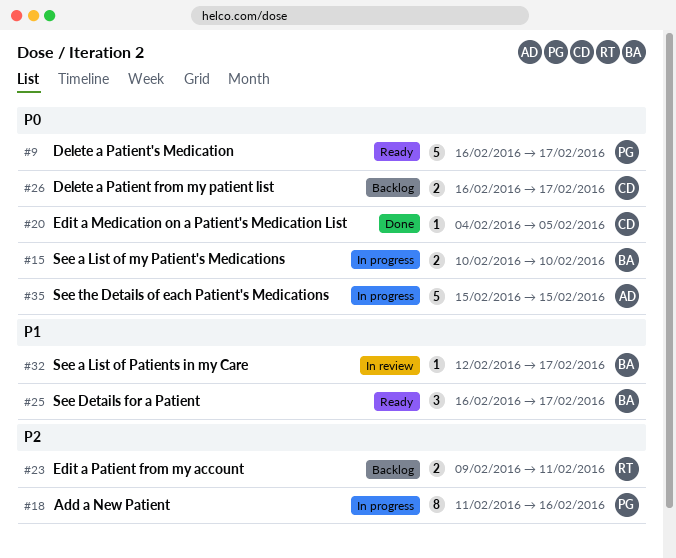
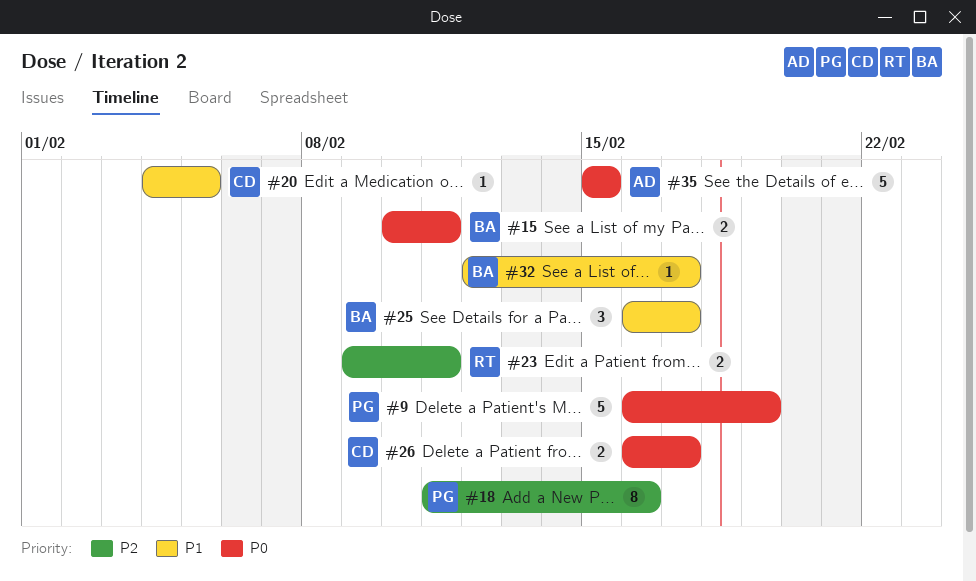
#9, due: Feb 17 -> Feb 19
#15, due: Feb 10 -> Feb 11
#20, priority: P0 -> P1

